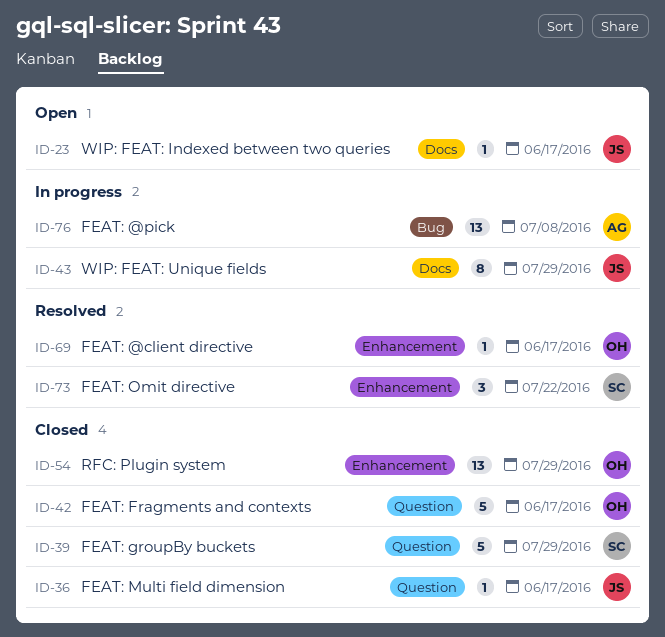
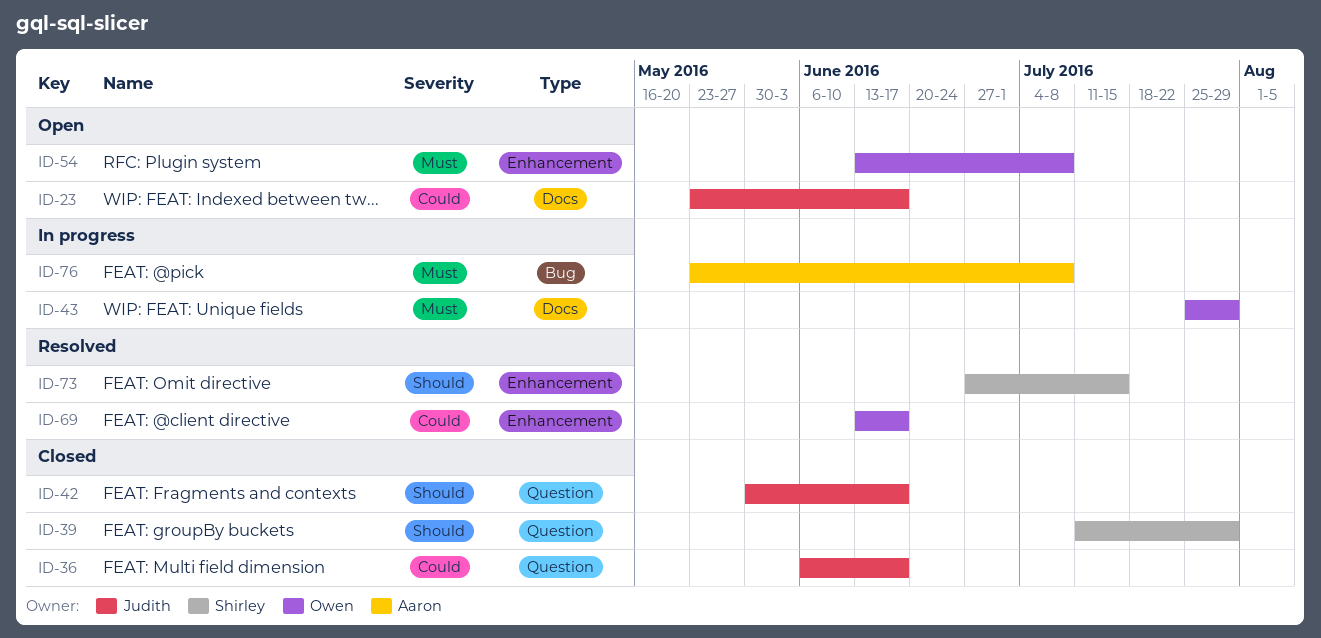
ID-42, owner: Owen -> Judith
ID-43, owner: Judith -> Owen
ID-54, status: Closed -> Open
ID-54, due: Jul 29 -> Jul 8
ID-73, due: Jul 22 -> Jul 15

